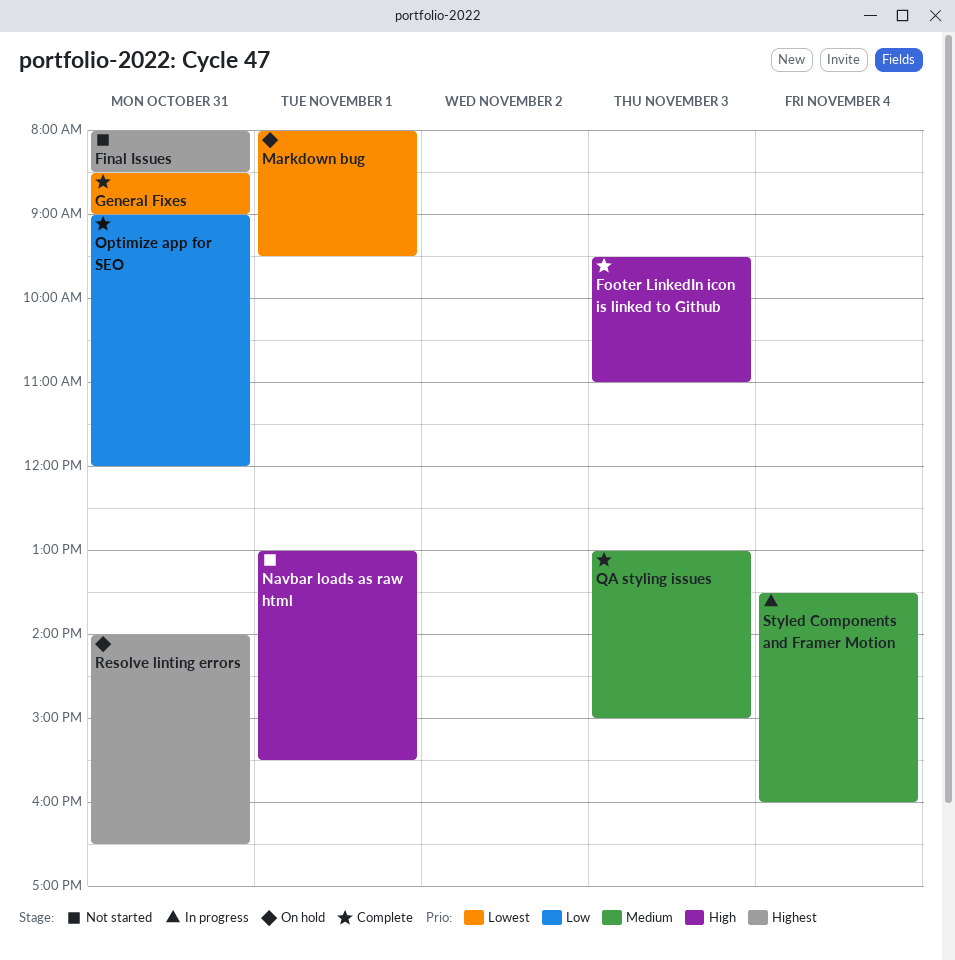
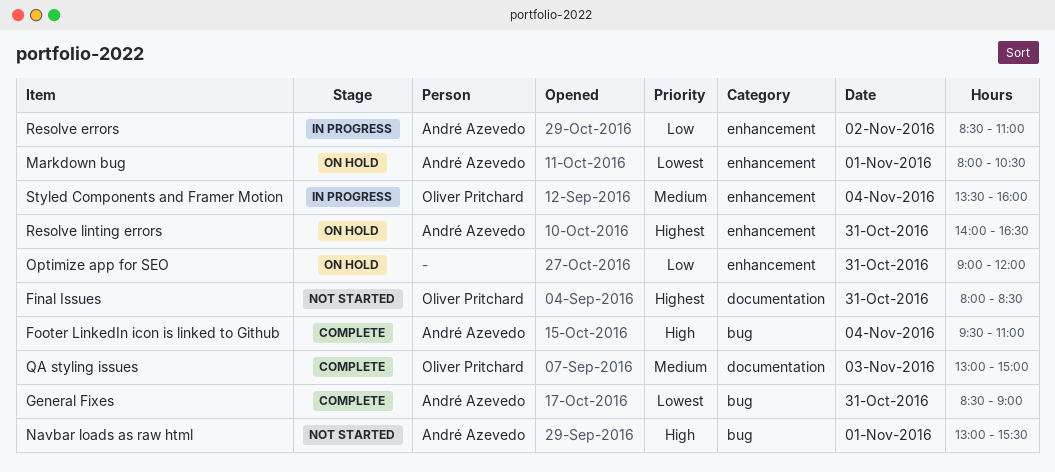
Footer LinkedIn icon is linked to Github, day: Nov 3 -> Nov 4
Markdown bug, ends: 09:30 -> 10:30
Optimize app for SEO, status: Complete -> On hold
Resolve errors: none -> present

